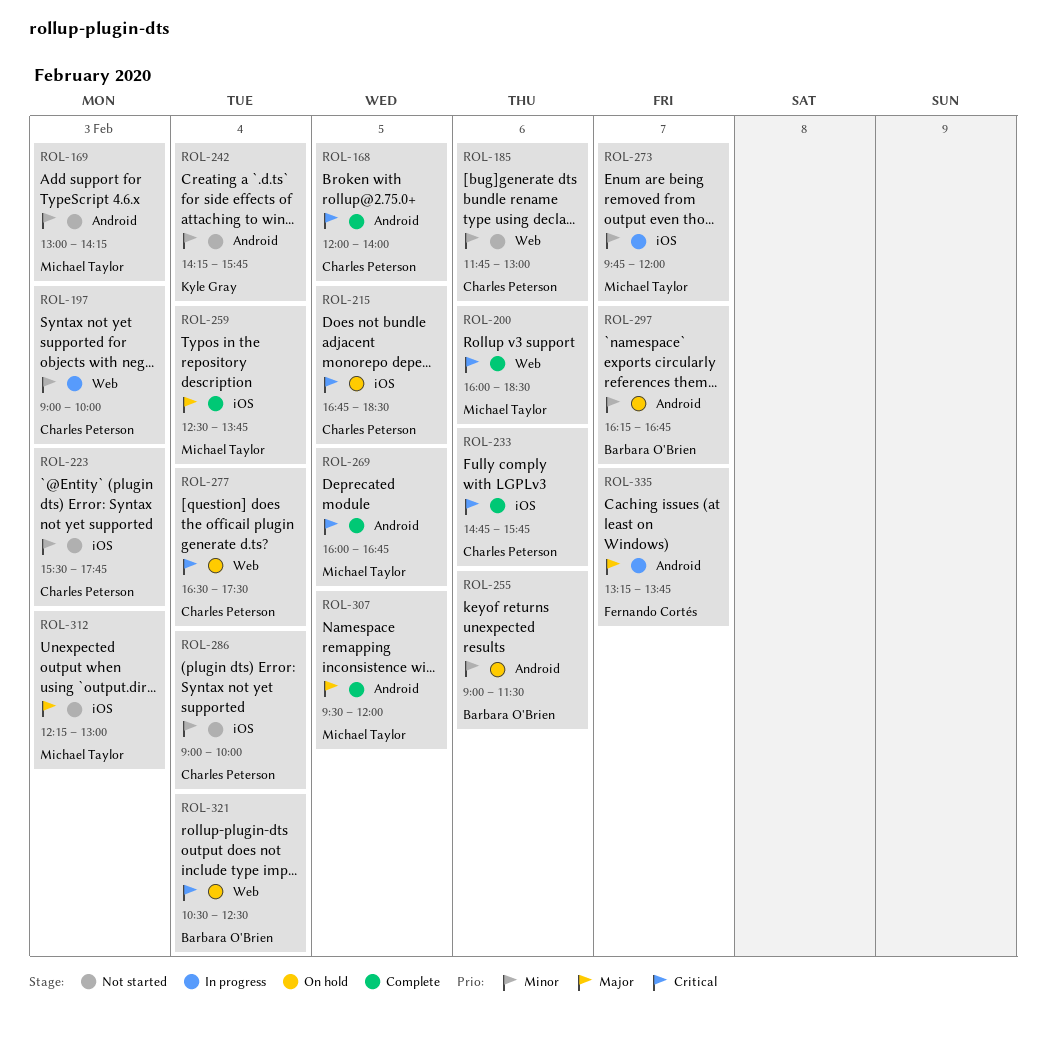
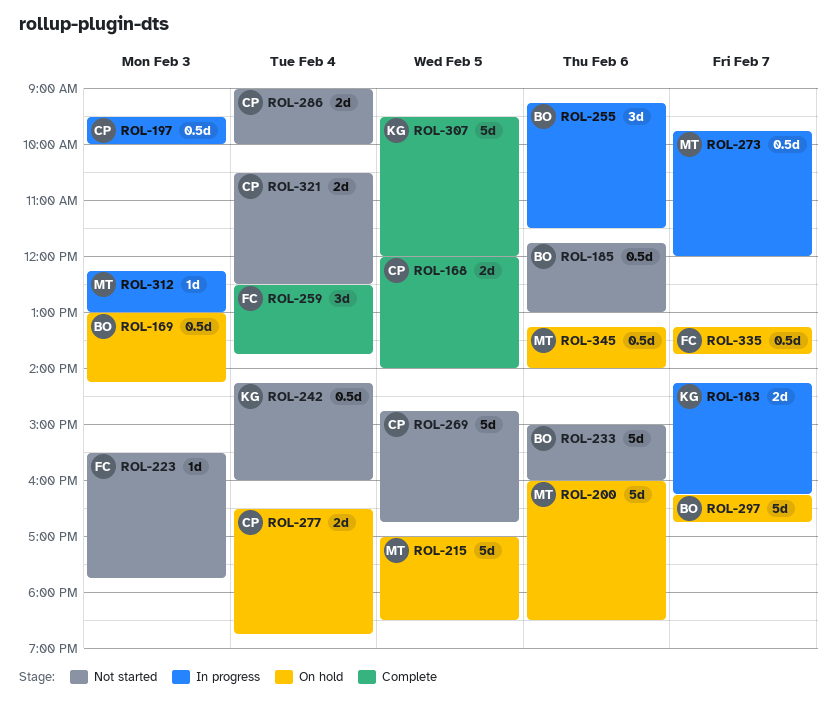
ROL-169, status: Not started -> On hold
ROL-169, owner: Michael Taylor -> Barbara O'Brien
ROL-183: none -> present
ROL-185, owner: Charles Peterson -> Barbara O'Brien
ROL-197, begins: 09:00 -> 09:30
ROL-200, status: Complete -> On hold
ROL-215, owner: Charles Peterson -> Michael Taylor
ROL-215, begins: 16:45 -> 17:00
ROL-223, owner: Charles Peterson -> Fernando Cortés
ROL-233, status: Complete -> Not started
ROL-233, owner: Charles Peterson -> Barbara O'Brien
ROL-233, begins: 14:45 -> 15:00
ROL-233, ends: 15:45 -> 16:00
ROL-242, ends: 15:45 -> 16:00
ROL-255, status: On hold -> In progress
ROL-255, begins: 09:00 -> 09:15
ROL-259, owner: Michael Taylor -> Fernando Cortés
ROL-269, status: Complete -> Not started
ROL-269, owner: Michael Taylor -> Charles Peterson
ROL-269, begins: 16:00 -> 14:45
ROL-277, ends: 17:30 -> 18:45
ROL-307, owner: Michael Taylor -> Kyle Gray
ROL-312, status: Not started -> In progress
ROL-321, status: On hold -> Not started
ROL-321, owner: Barbara O'Brien -> Charles Peterson
ROL-335, status: In progress -> On hold
ROL-345: none -> present

